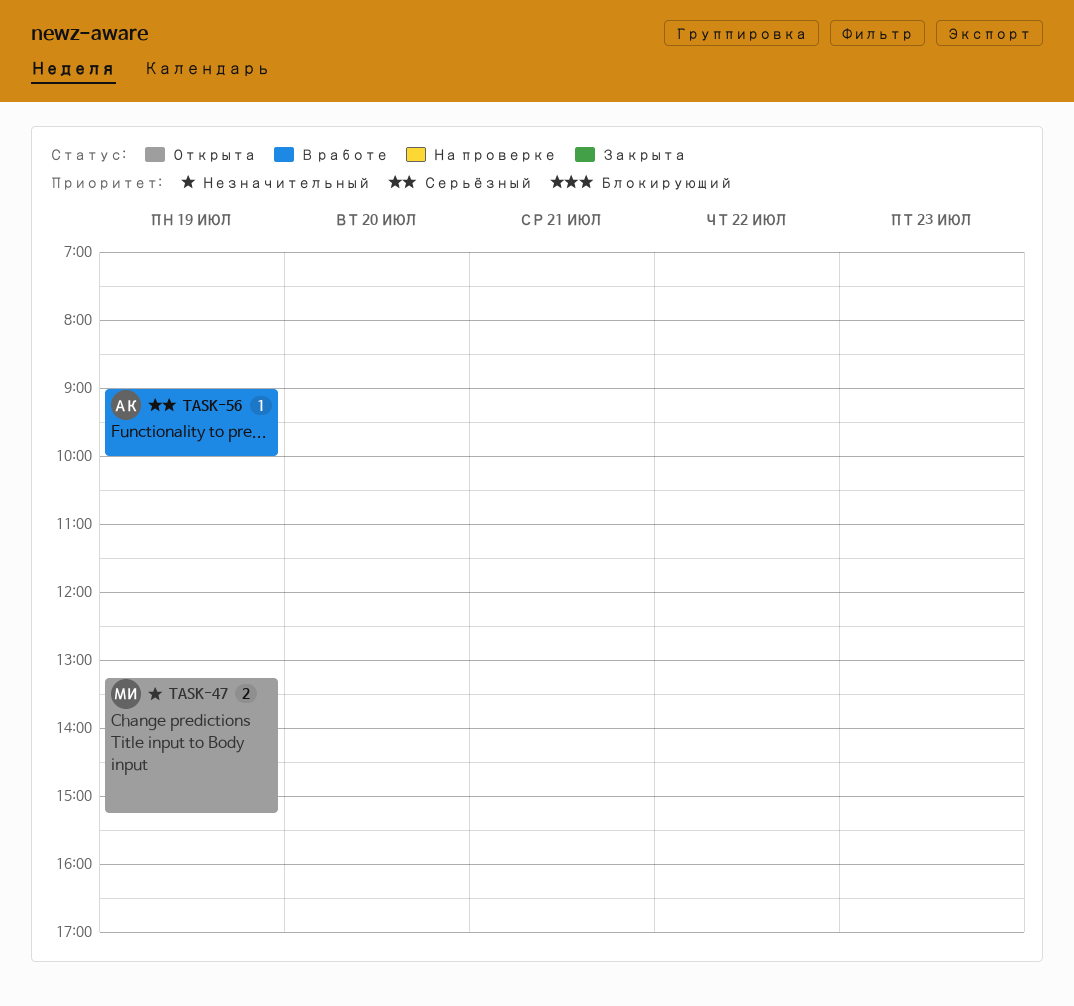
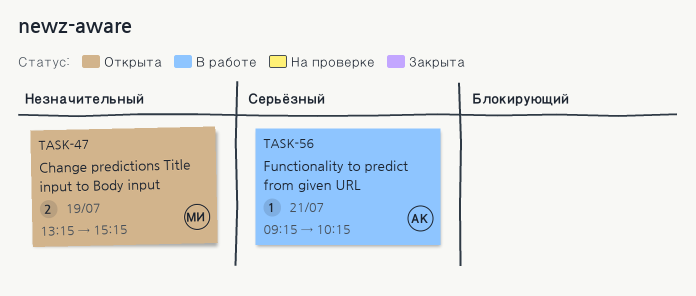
TASK-56, day: Jul 19 -> Jul 21
TASK-56, begins: 09:00 -> 09:15
TASK-56, ends: 10:00 -> 10:15

